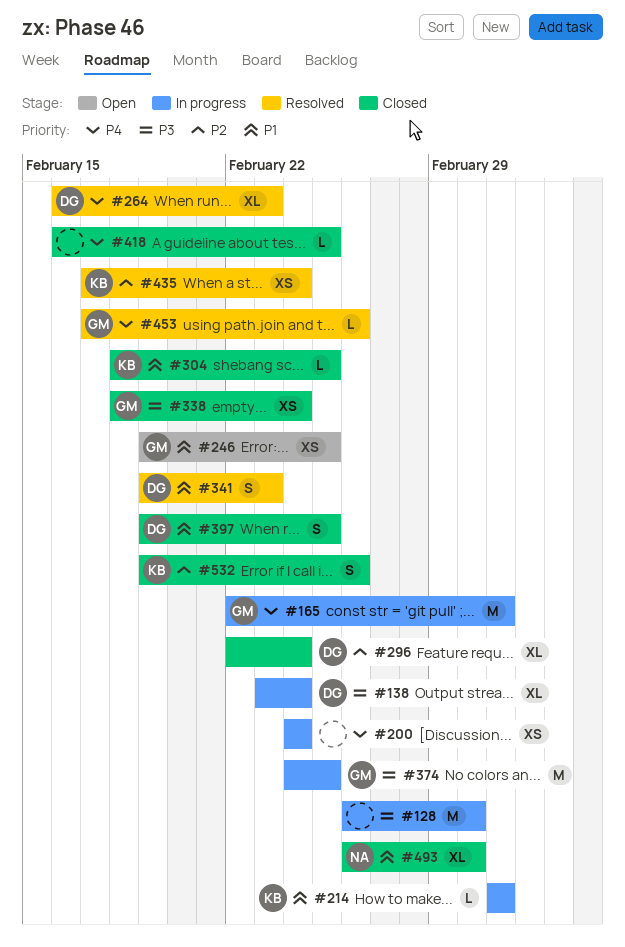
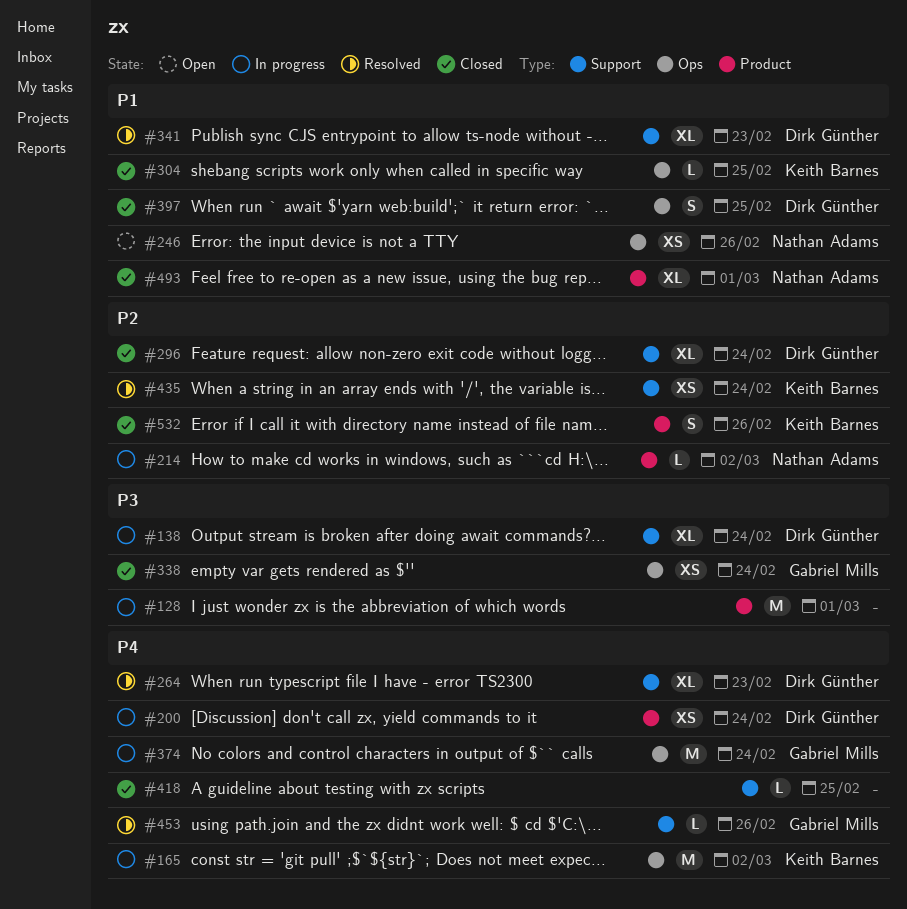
#165, owner: Gabriel Mills -> Keith Barnes
#200, owner: none -> Dirk Günther
#214, owner: Keith Barnes -> Nathan Adams
#214, priority: P1 -> P2
#246, owner: Gabriel Mills -> Nathan Adams
#246, due: Feb 25 -> Feb 26
#341, estimate: S -> XL
#374, priority: P3 -> P4
#374, due: Feb 25 -> Feb 24

